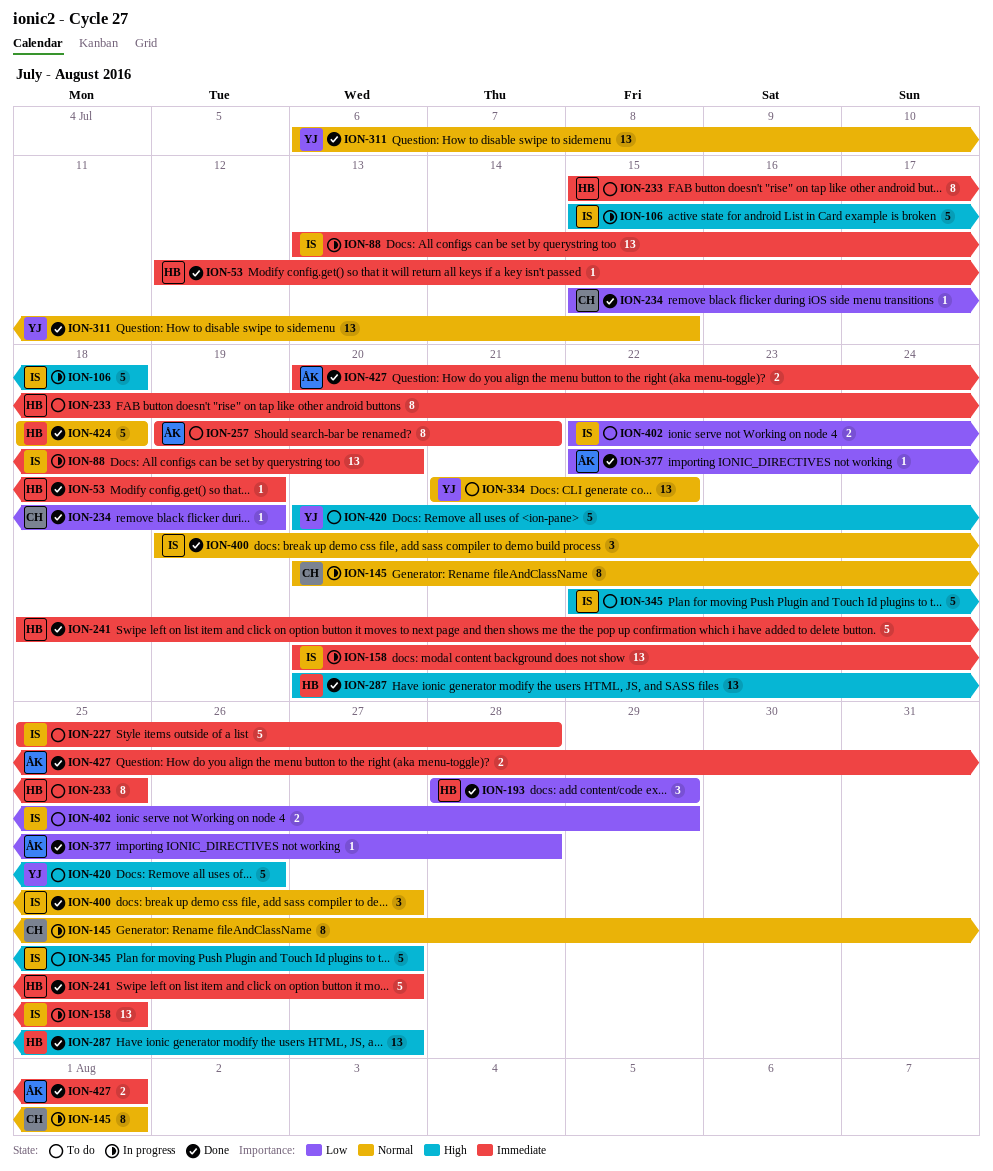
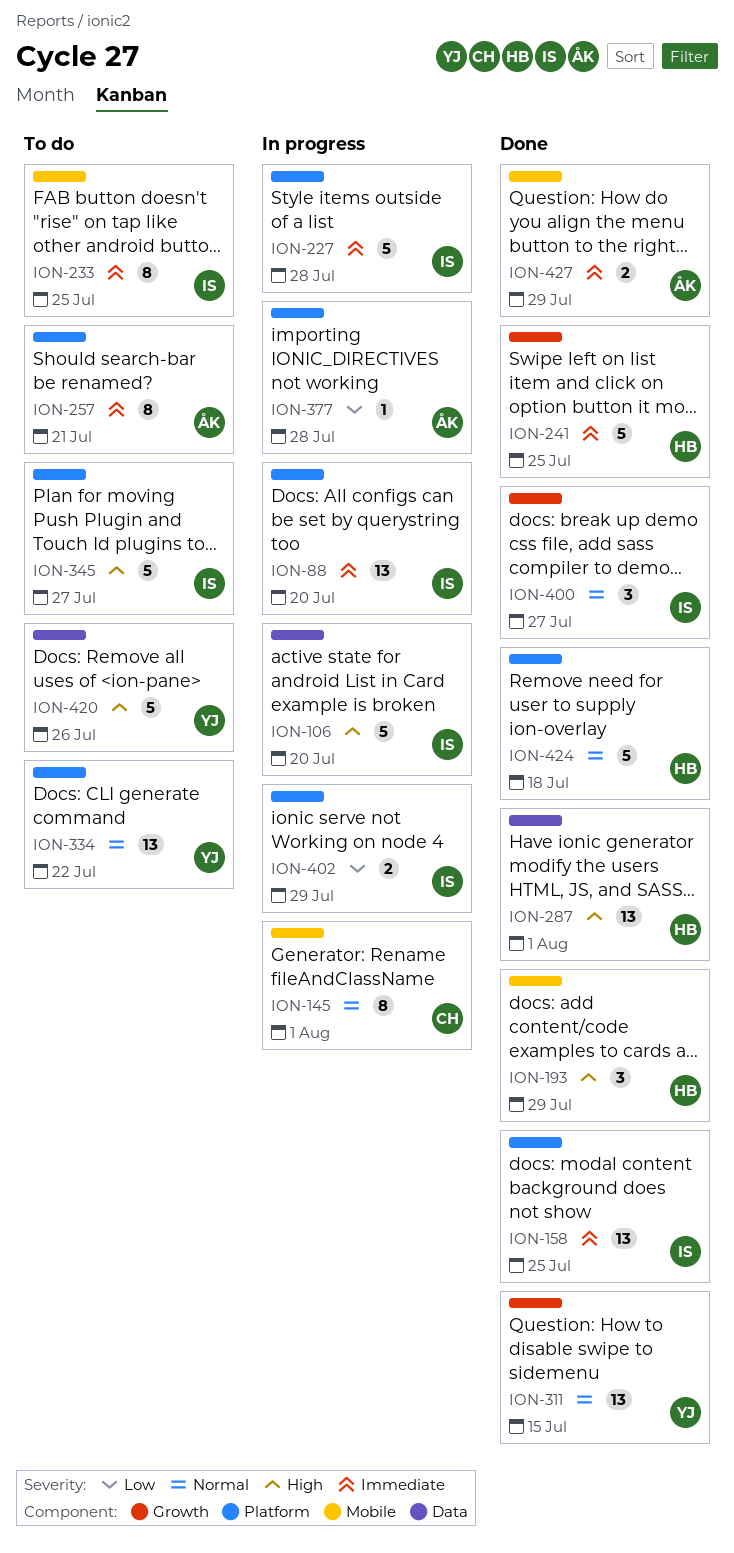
ION-53: present -> none
ION-106, due: Jul 18 -> Jul 20
ION-158, status: In progress -> Done
ION-193, priority: Low -> High
ION-227, status: To do -> In progress
ION-233, owner: HB -> IS
ION-234: present -> none
ION-241, due: Jul 27 -> Jul 25
ION-287, due: Jul 27 -> Aug 1
ION-377, status: Done -> In progress
ION-402, status: To do -> In progress
ION-427, due: Aug 1 -> Jul 29

